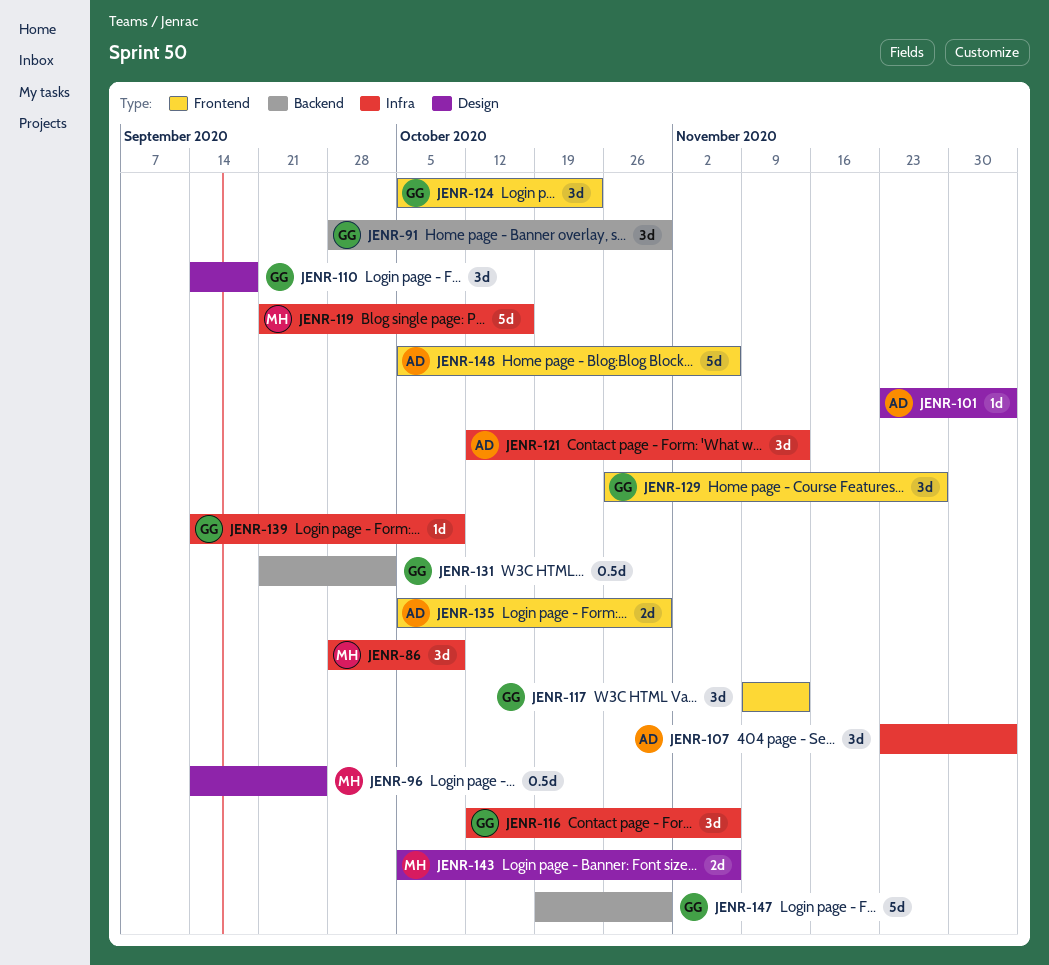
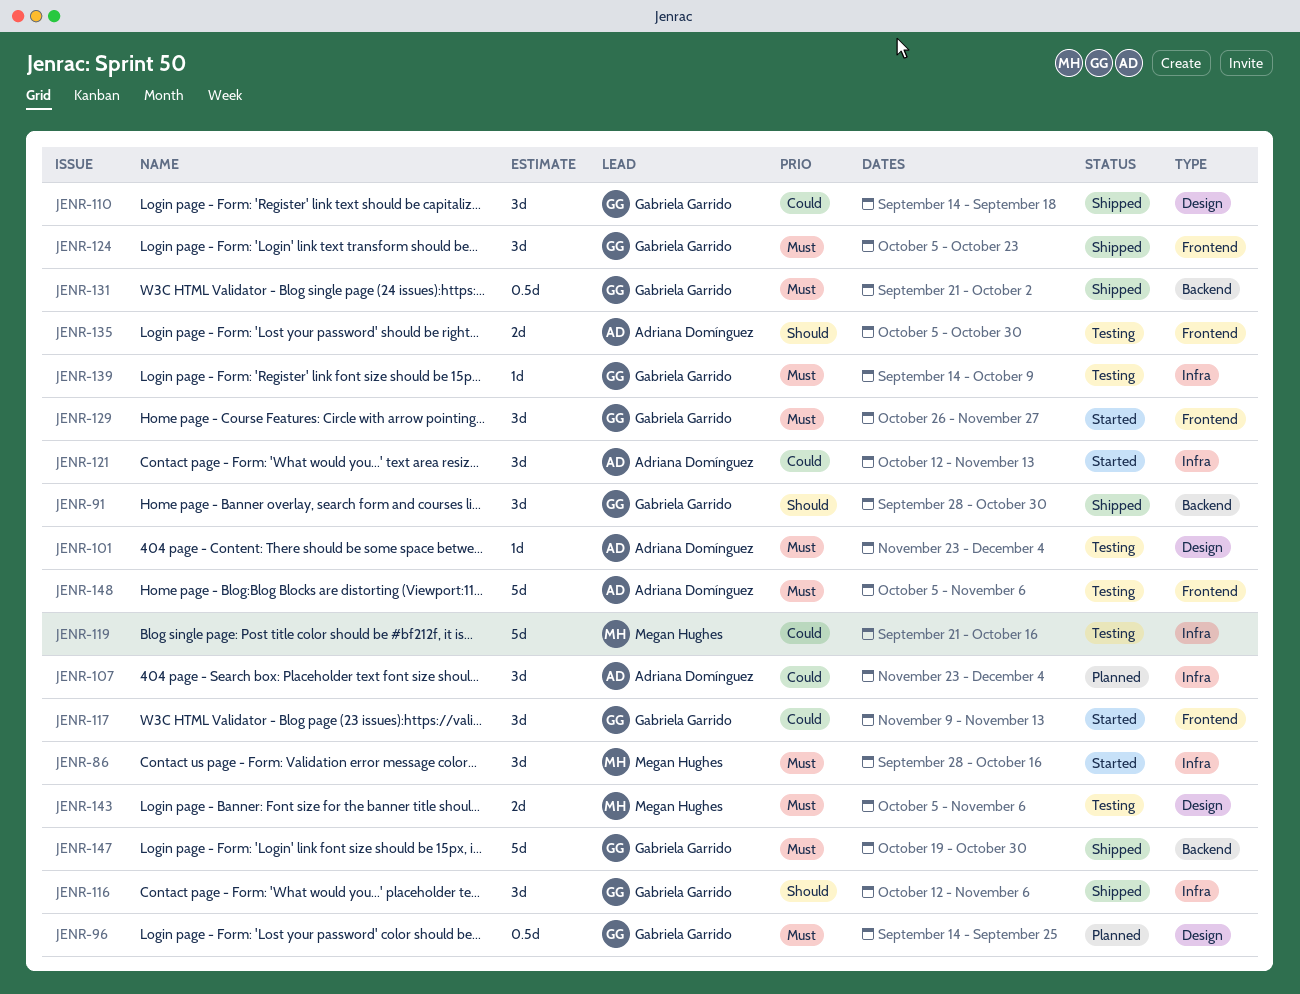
JENR-86, due: Oct 9 -> Oct 16
JENR-96, owner: Megan Hughes -> Gabriela Garrido

